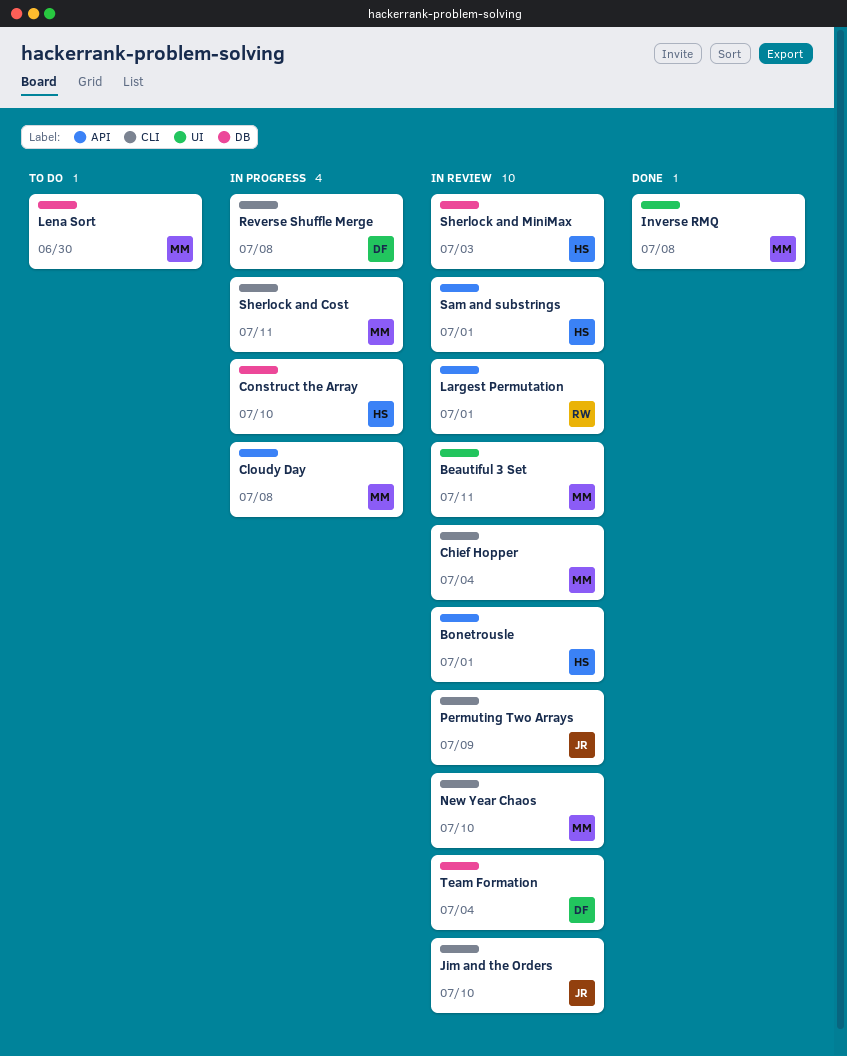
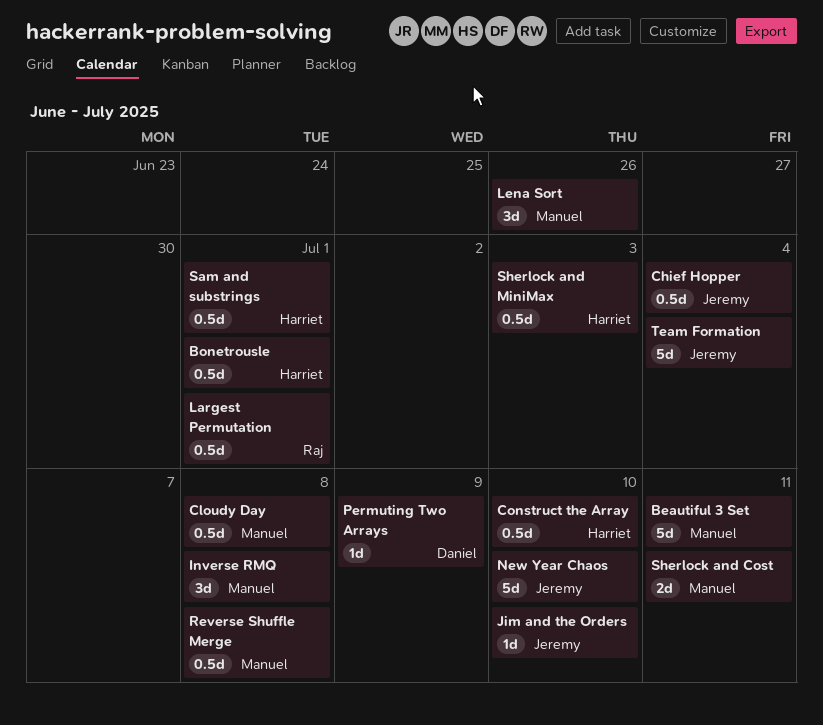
Chief Hopper, owner: Manuel -> Jeremy
Lena Sort, due: Jun 30 -> Jun 26
New Year Chaos, owner: Manuel -> Jeremy
Permuting Two Arrays, owner: Jeremy -> Daniel
Reverse Shuffle Merge, owner: Daniel -> Manuel
Team Formation, owner: Daniel -> Jeremy

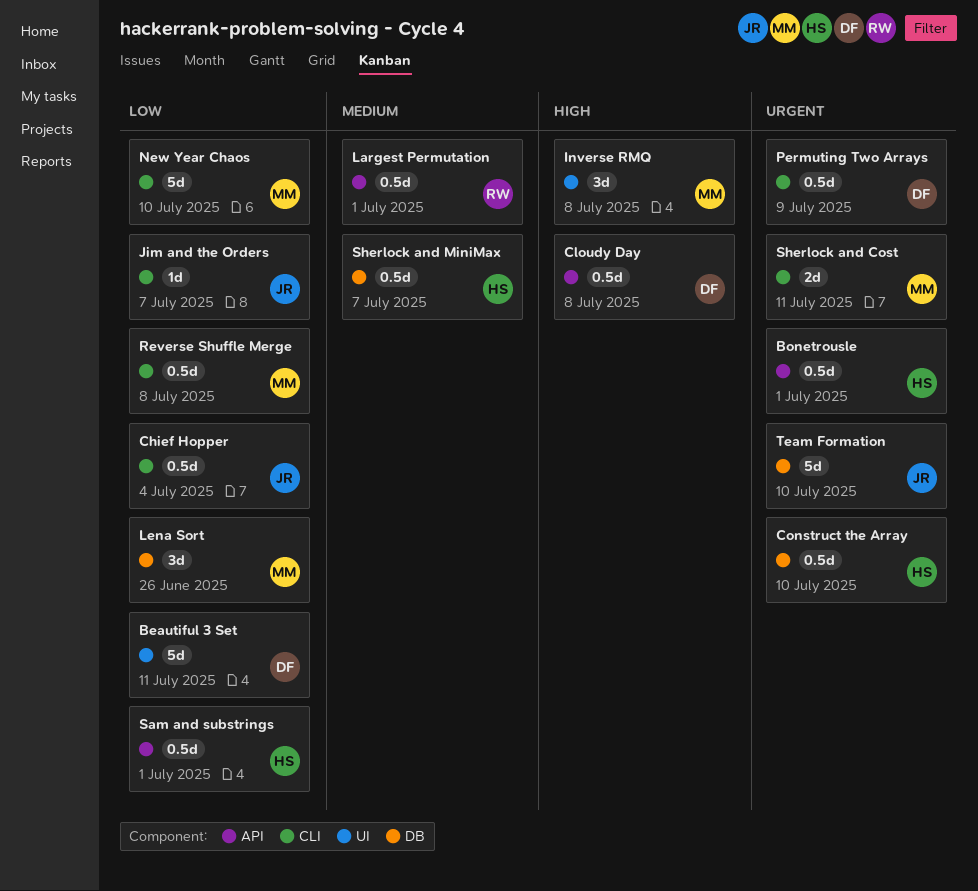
Beautiful 3 Set, owner: Manuel -> Daniel
Cloudy Day, owner: Manuel -> Daniel
Jim and the Orders, due: Jul 10 -> Jul 7
New Year Chaos, owner: Jeremy -> Manuel
Permuting Two Arrays, estimate: 1d -> 0.5d
Sherlock and MiniMax, due: Jul 3 -> Jul 7
Team Formation, due: Jul 4 -> Jul 10

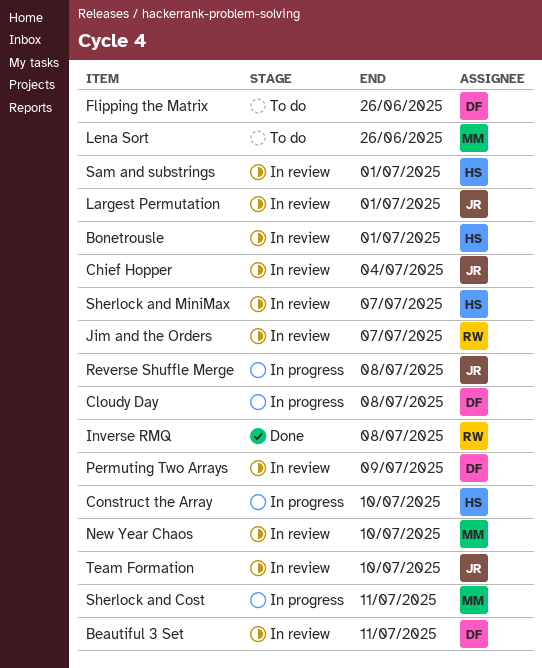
Flipping the Matrix: none -> present
Inverse RMQ, owner: MM -> RW
Jim and the Orders, owner: JR -> RW
Largest Permutation, owner: RW -> JR
Reverse Shuffle Merge, owner: MM -> JR

